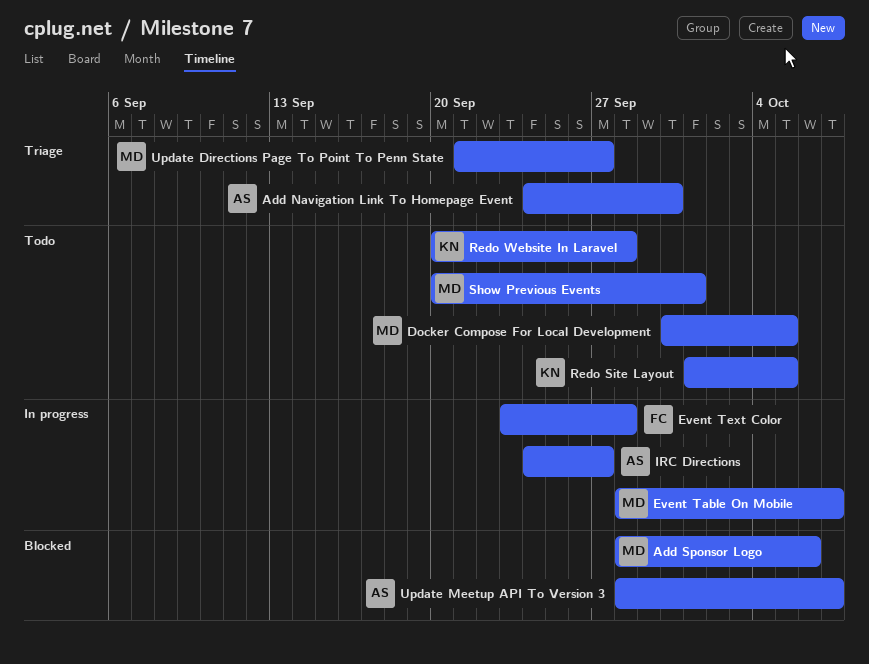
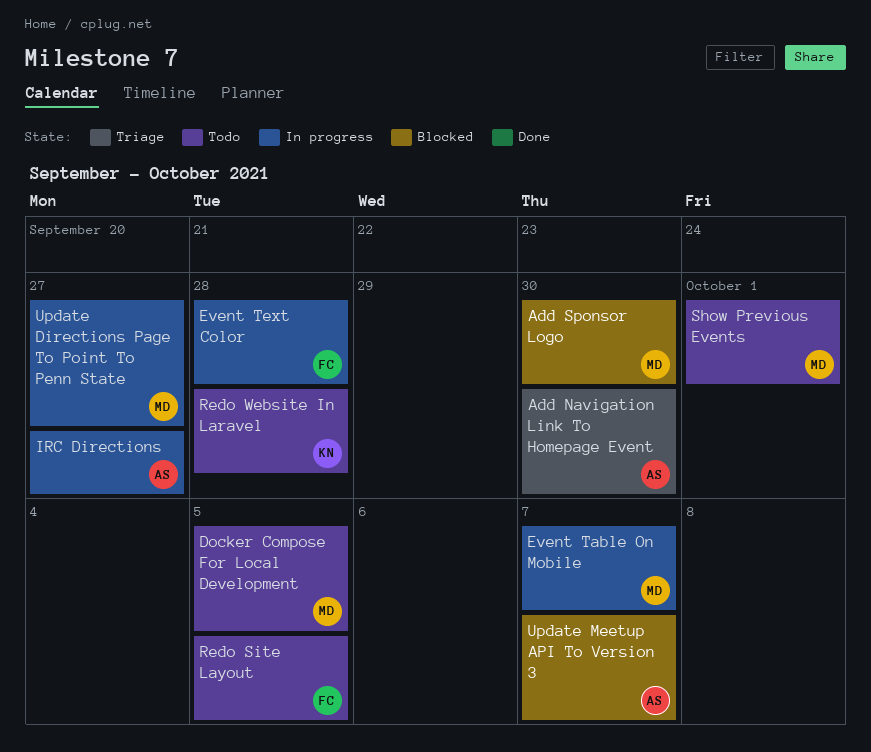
Add Sponsor Logo, due: Oct 6 -> Sep 30
Redo Site Layout, owner: KN -> FC
Update Directions Page To Point To Penn State, status: Triage -> In progress

